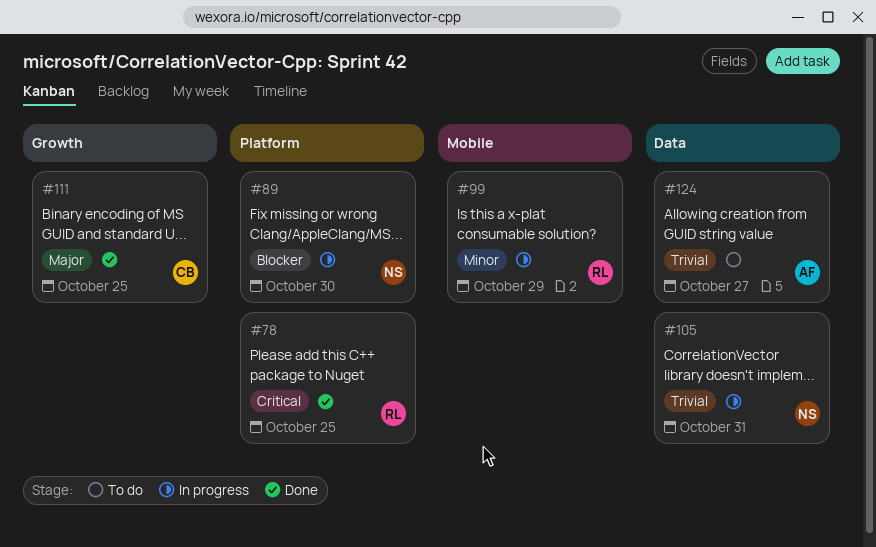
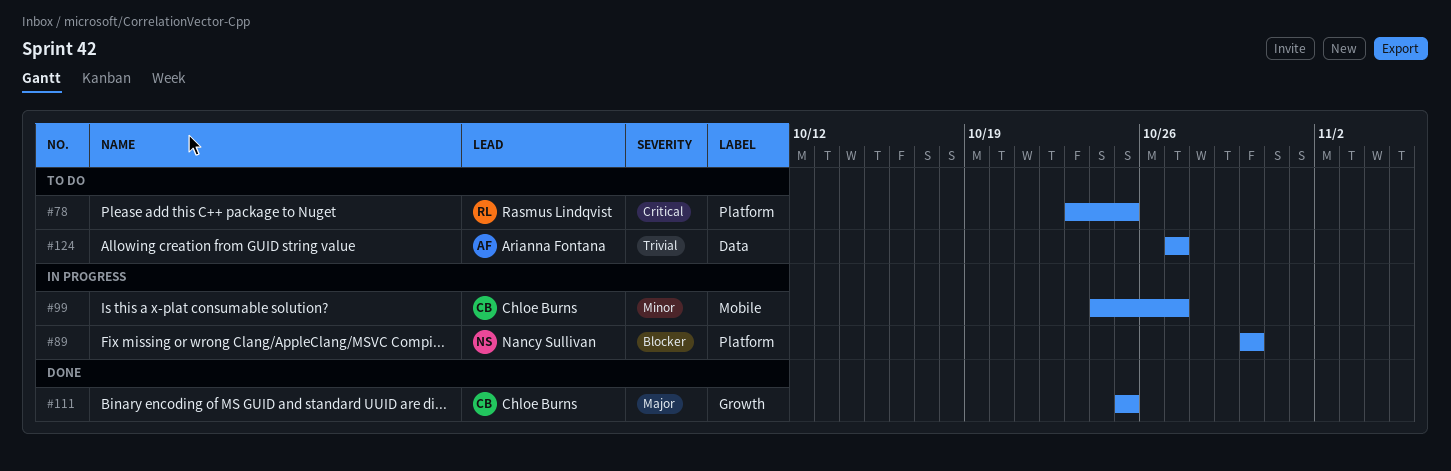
#78, status: Done -> To do
#99, owner: Rasmus Lindqvist -> Chloe Burns
#99, due: Oct 29 -> Oct 27
#105: present -> none

